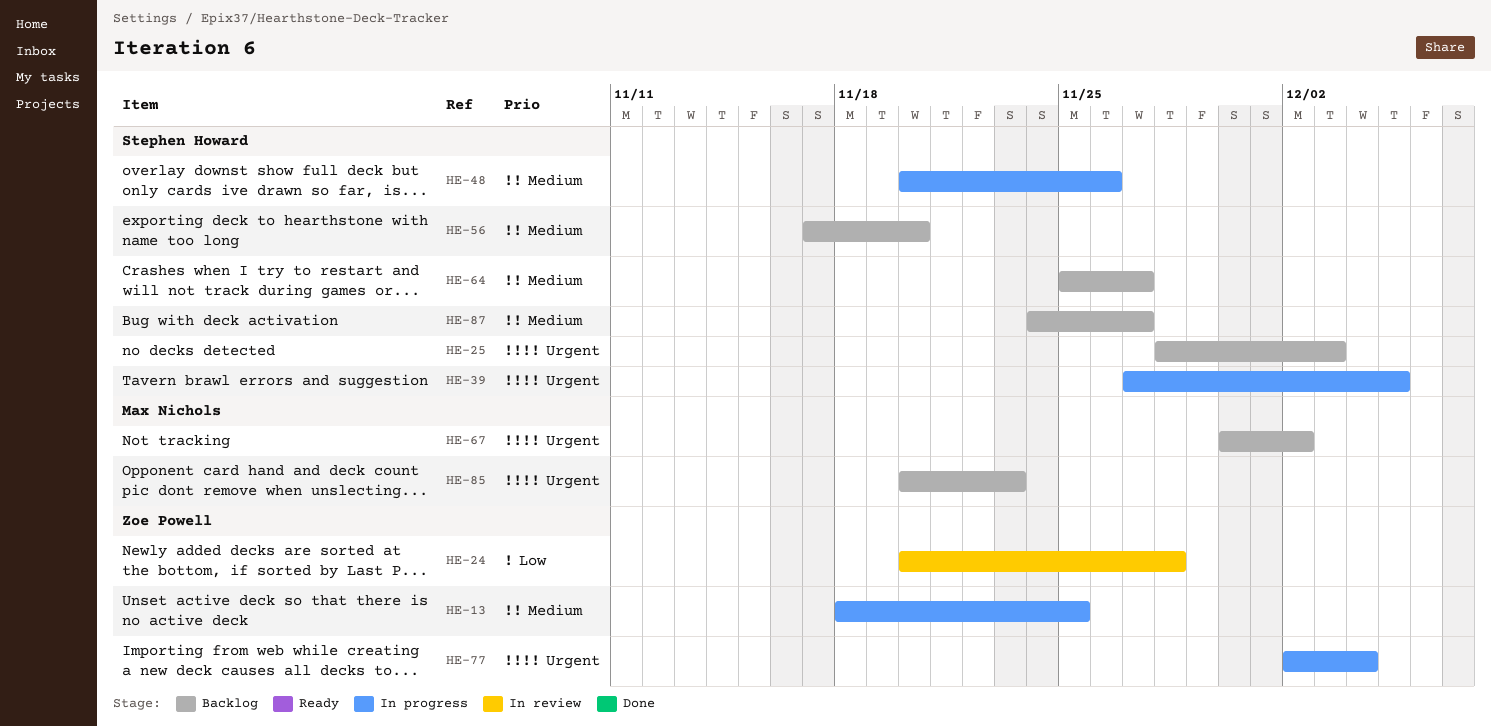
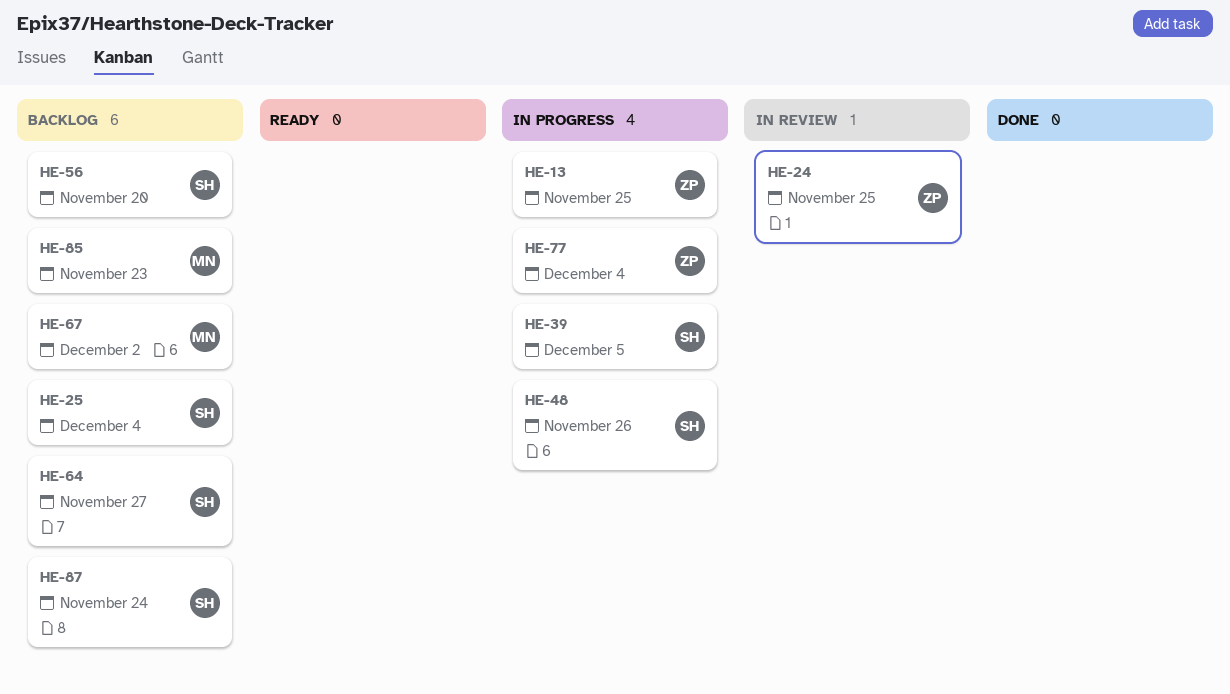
HE-24, due: Nov 28 -> Nov 25
HE-25, due: Dec 3 -> Dec 4
HE-87, due: Nov 27 -> Nov 24

